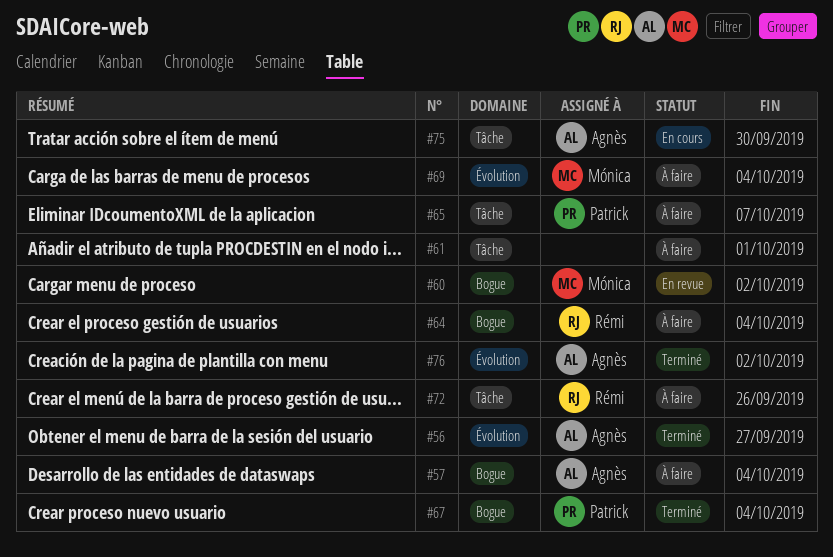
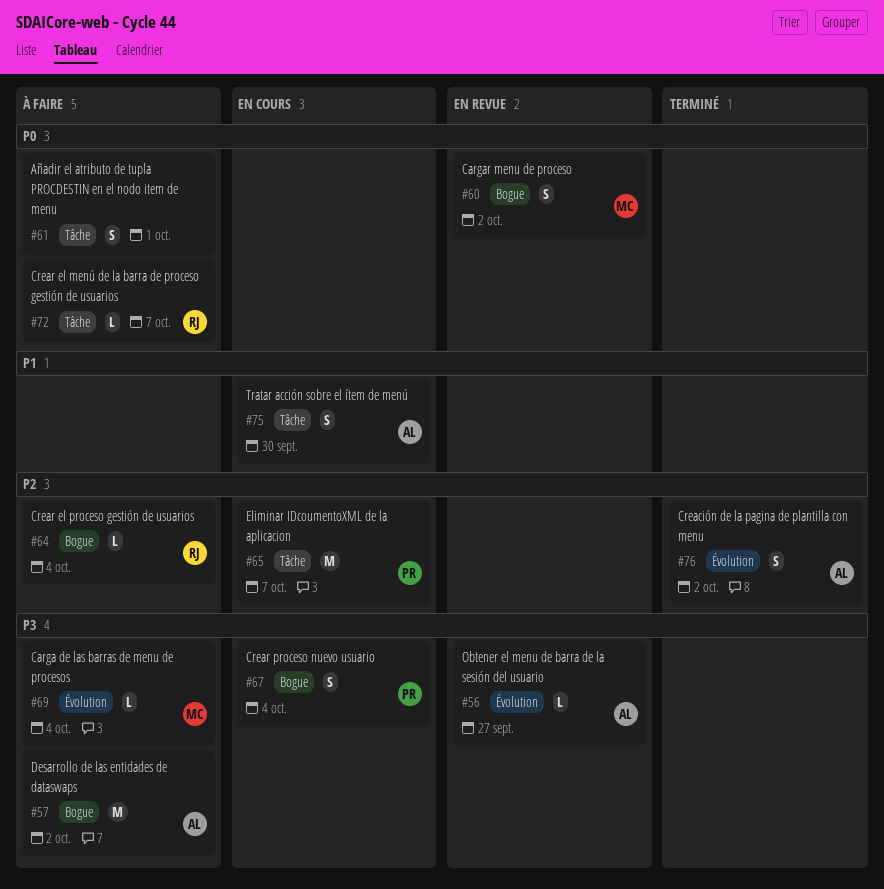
#56, status: Terminé -> En revue
#57, due: Oct 4 -> Oct 2
#65, status: À faire -> En cours
#67, status: Terminé -> En cours
#72, due: Sep 26 -> Oct 7

